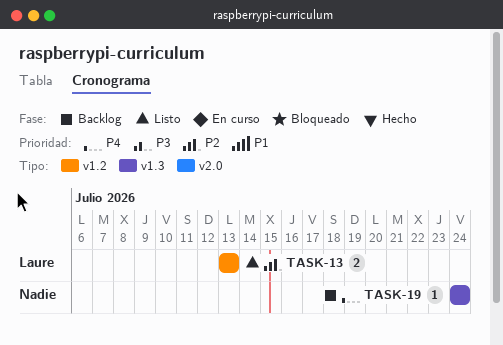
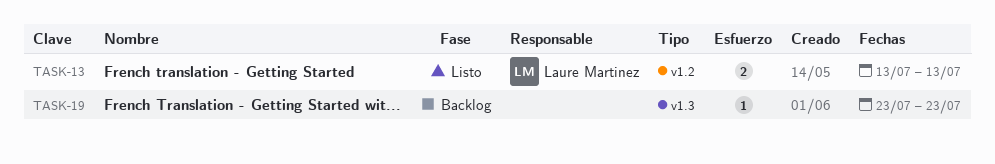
TASK-19, start: Jul 24 -> Jul 23
TASK-19, due: Jul 24 -> Jul 23

